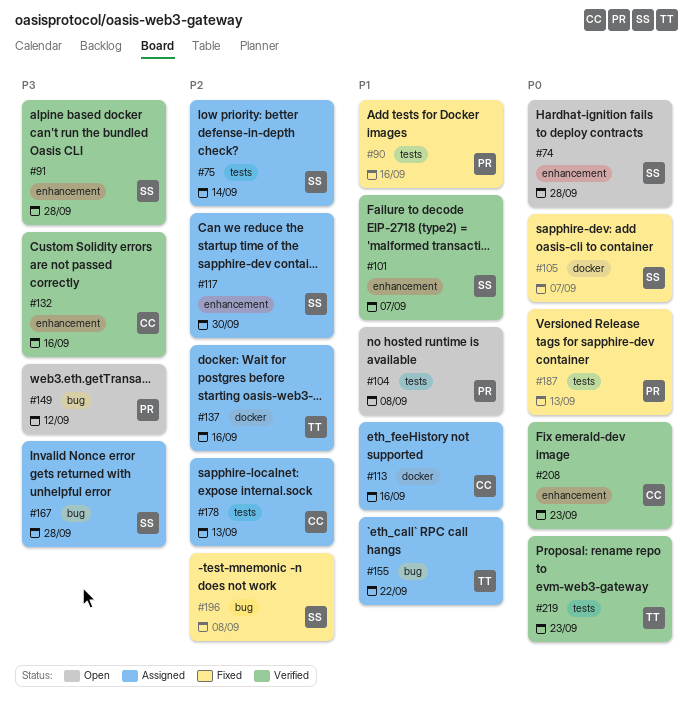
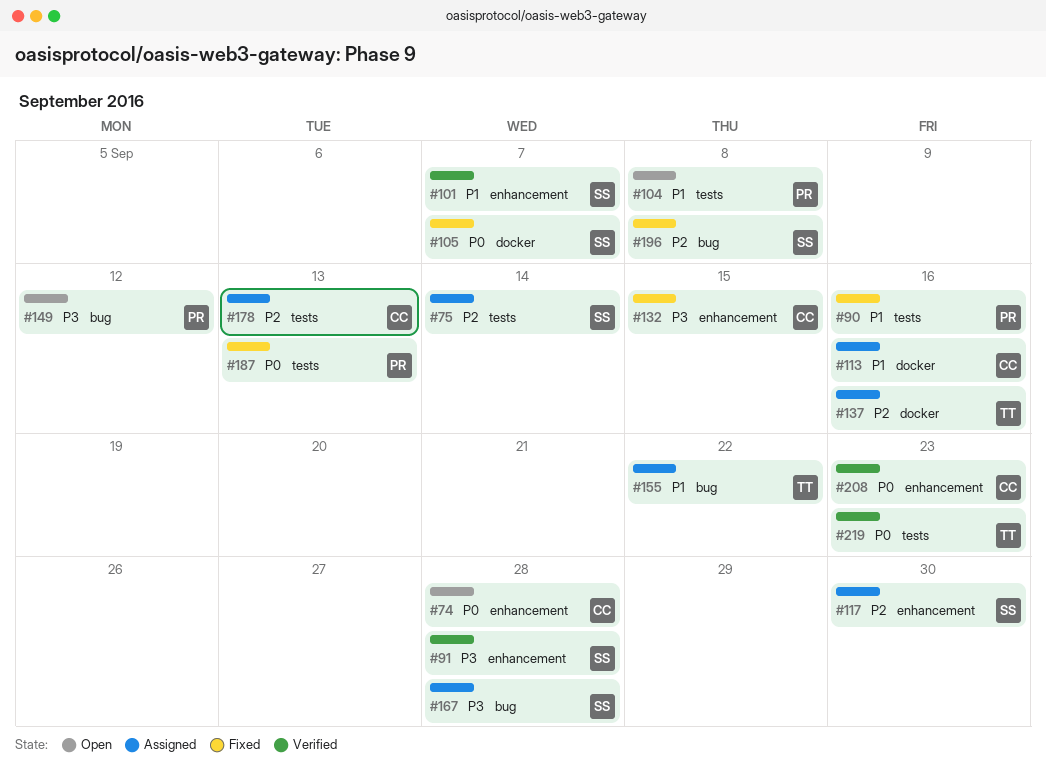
#74, owner: SS -> CC
#132, status: Verified -> Fixed
#132, due: Sep 16 -> Sep 15

